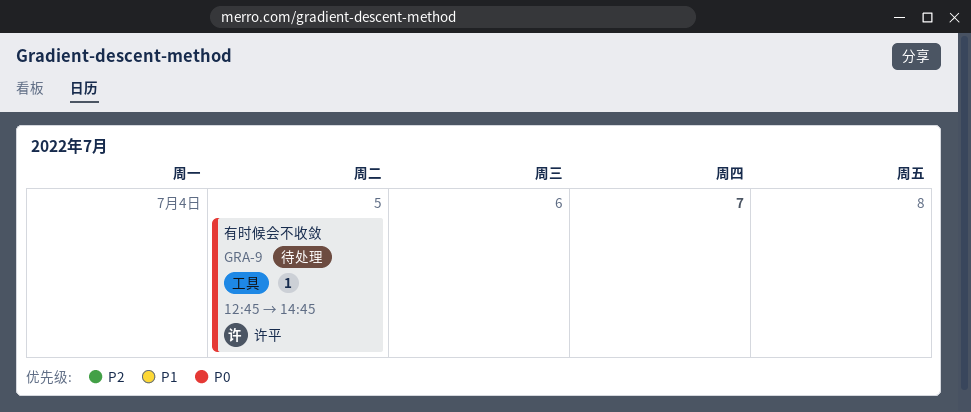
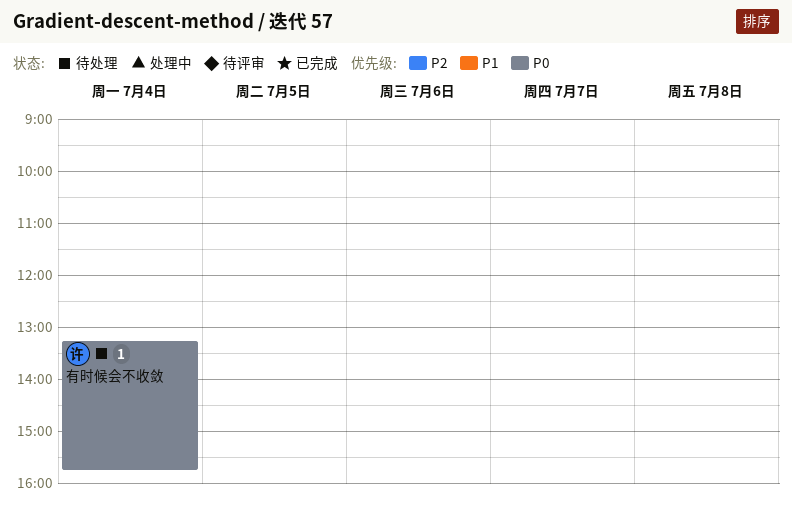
有时候会不收敛, day: Jul 5 -> Jul 4
有时候会不收敛, begins: 12:45 -> 13:15
有时候会不收敛, ends: 14:45 -> 15:45

